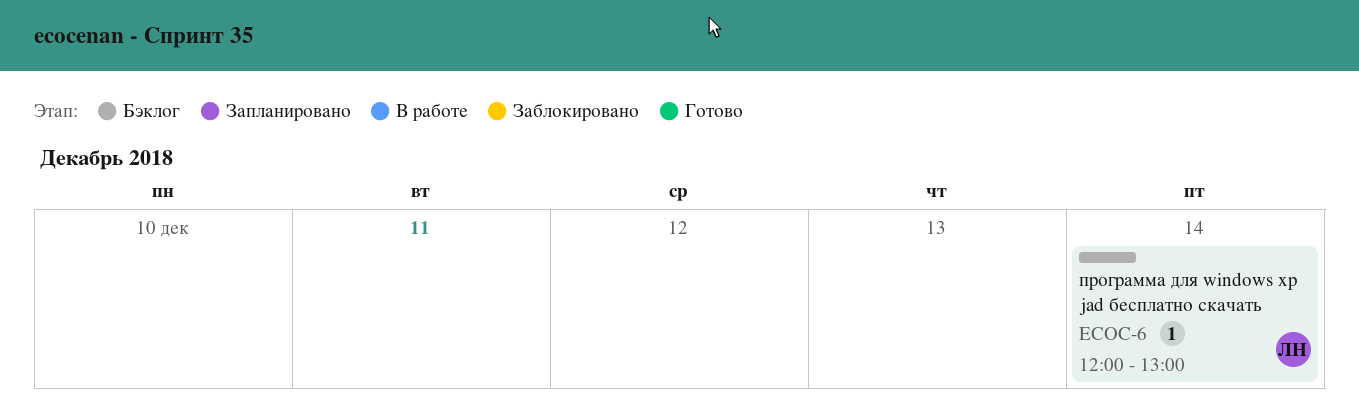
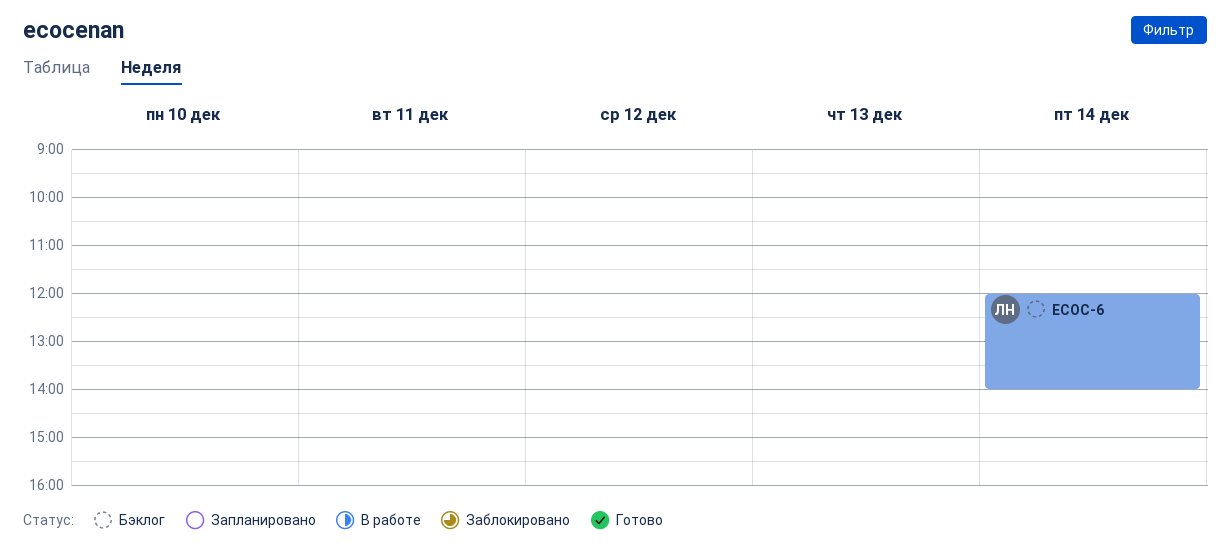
ECOC-6, ends: 13:00 -> 14:00

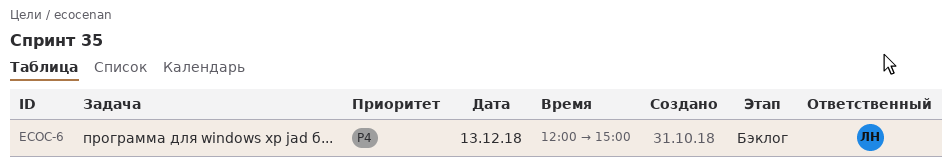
ECOC-6, day: Dec 14 -> Dec 13
ECOC-6, ends: 14:00 -> 15:00

